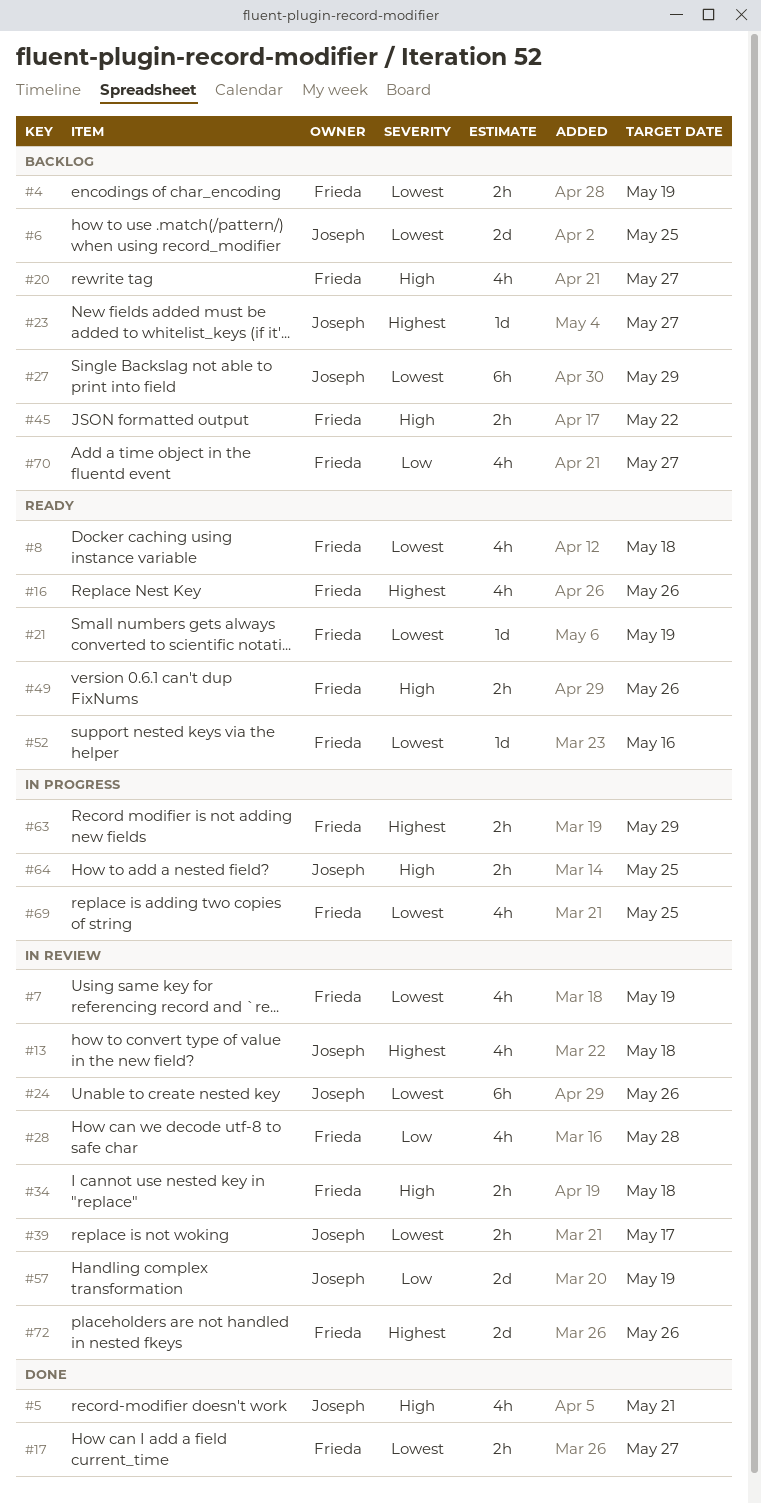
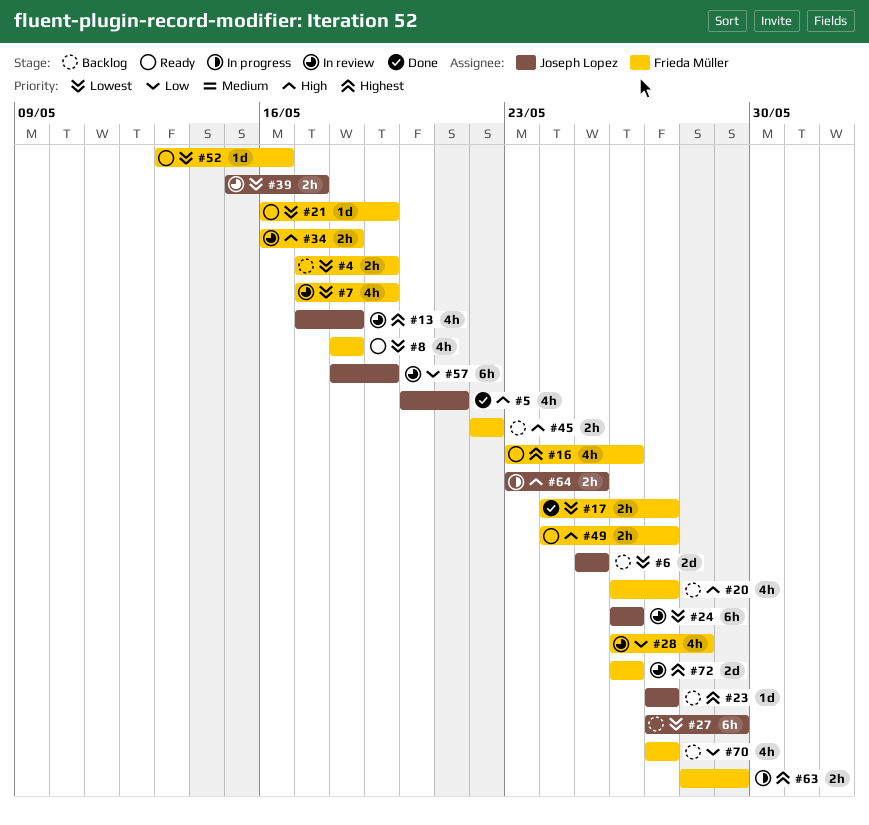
#49, due: May 26 -> May 27
#57, estimate: 2d -> 6h
#69: present -> none

